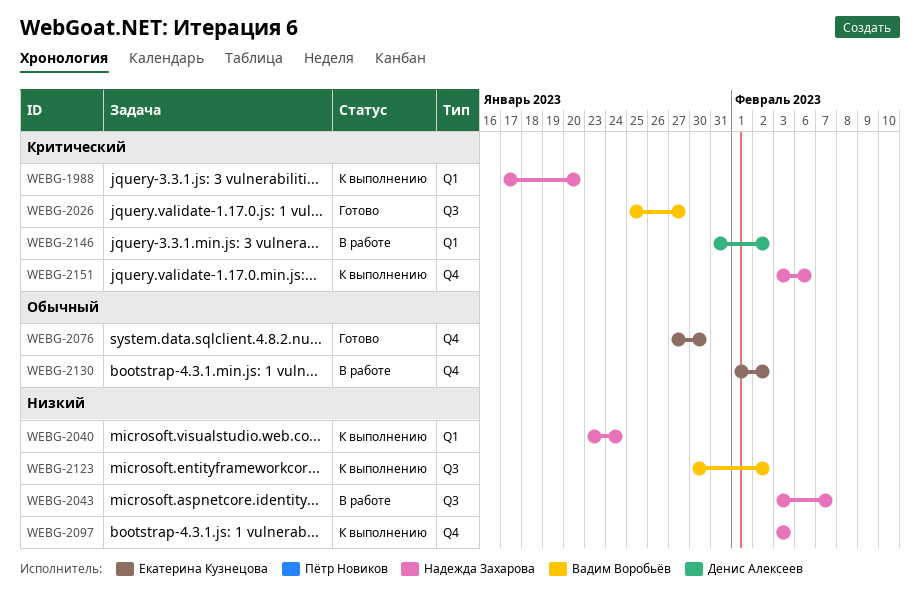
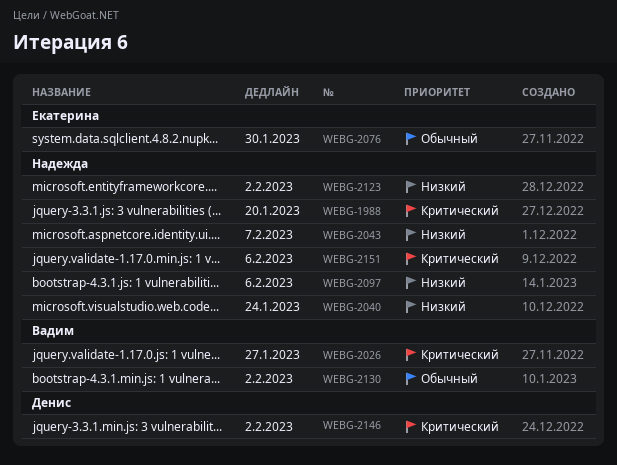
WEBG-2097, due: Feb 3 -> Feb 6
WEBG-2123, owner: Вадим Воробьёв -> Надежда Захарова
WEBG-2130, owner: Екатерина Кузнецова -> Вадим Воробьёв

